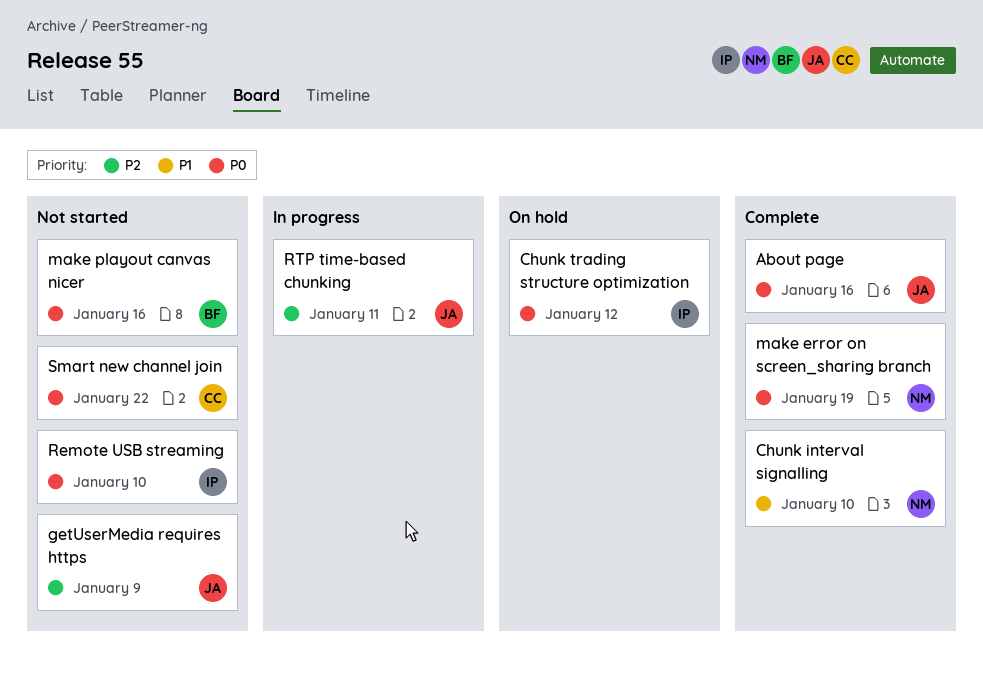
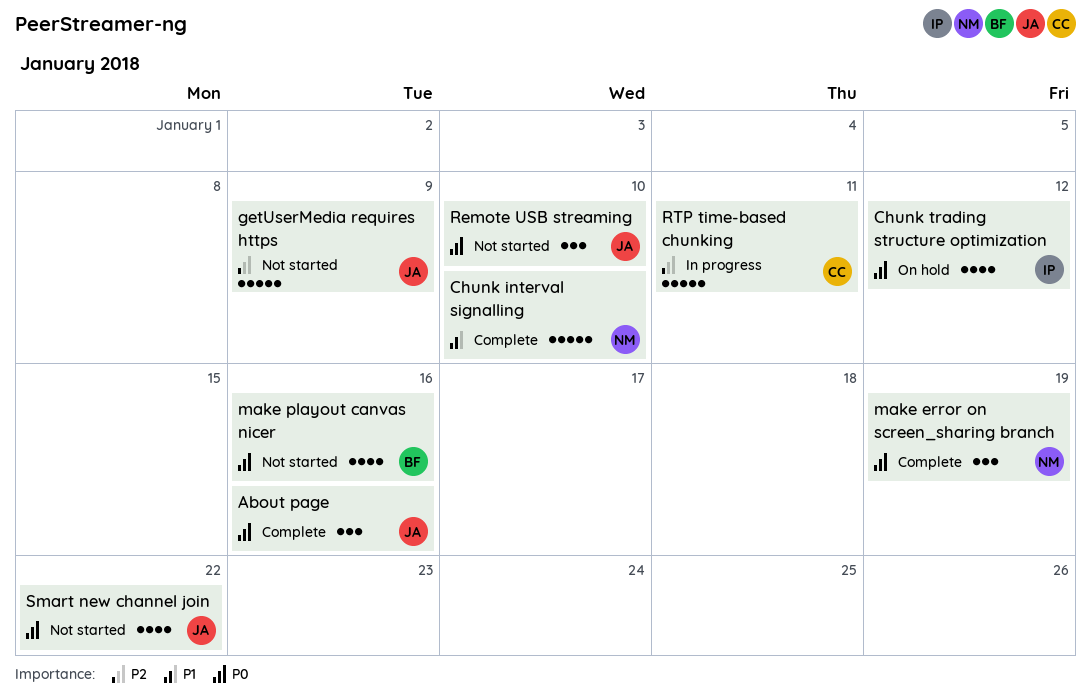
Remote USB streaming, owner: IP -> JA
RTP time-based chunking, owner: JA -> CC
Smart new channel join, owner: CC -> JA

